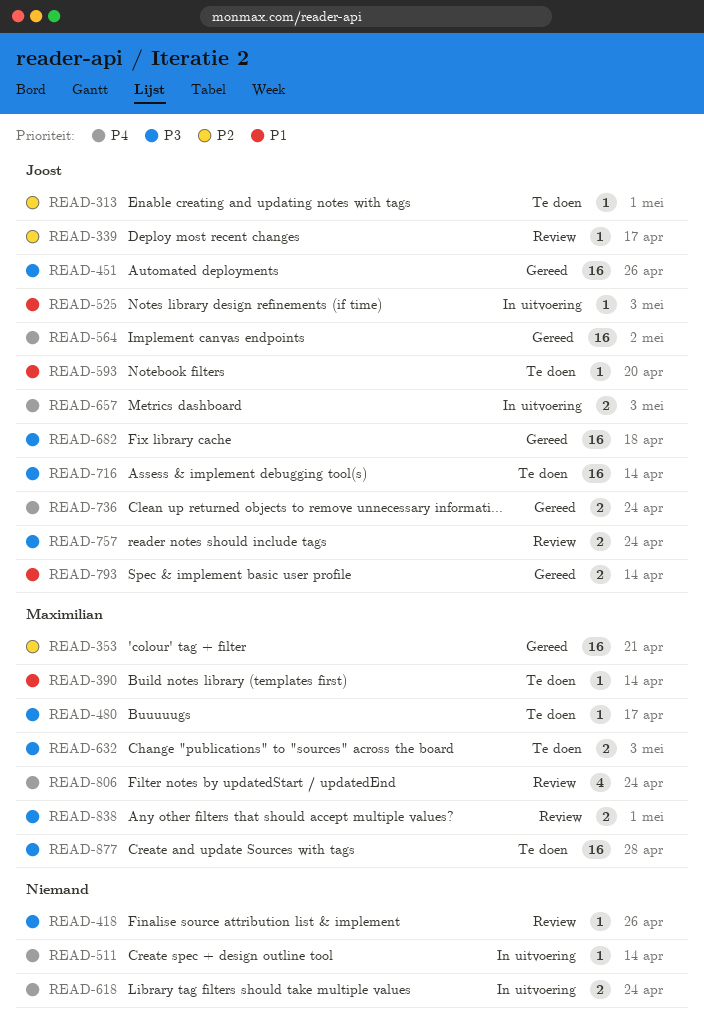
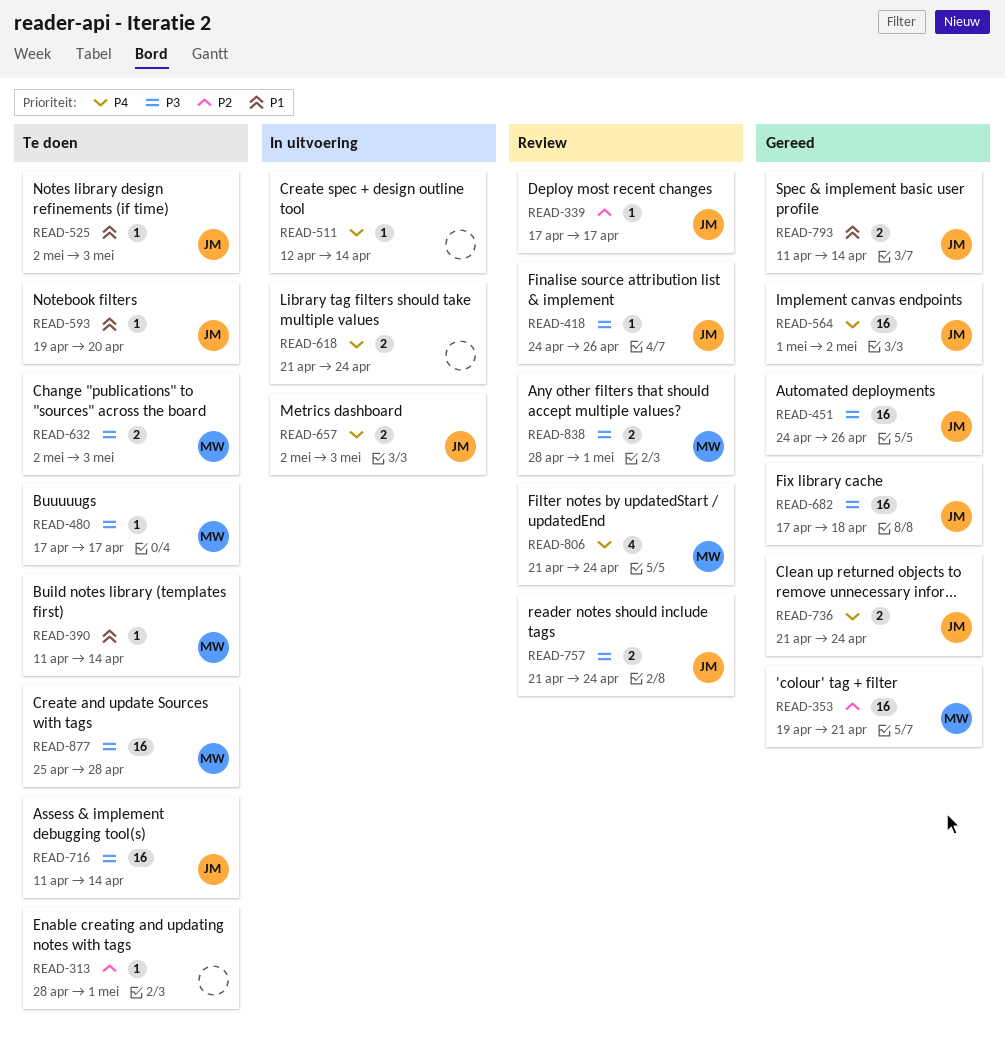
READ-313, owner: Joost -> none
READ-418, owner: none -> Joost
READ-525, status: In uitvoering -> Te doen

